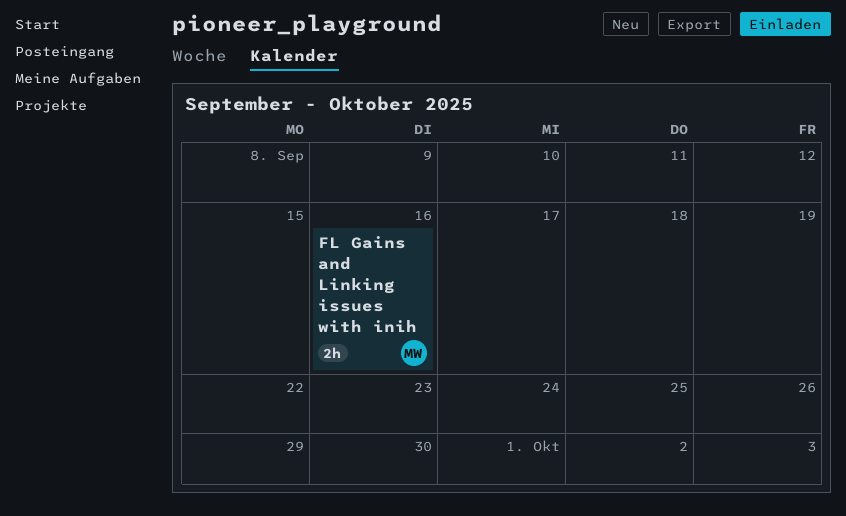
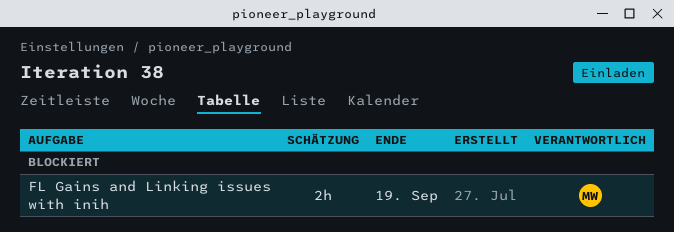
FL Gains and Linking issues with inih, due: Sep 16 -> Sep 19

